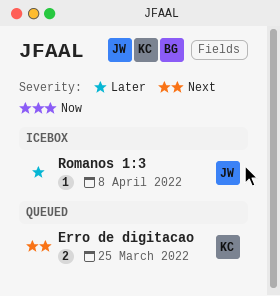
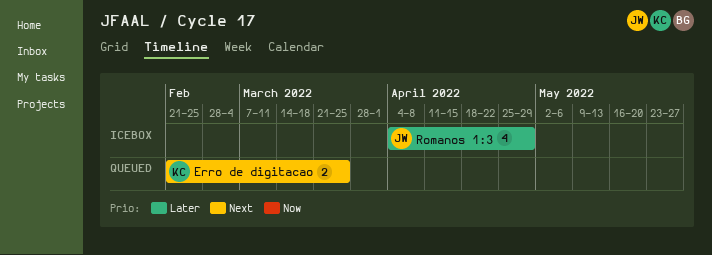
Romanos 1:3, estimate: 1 -> 4
Romanos 1:3, due: Apr 8 -> Apr 29

